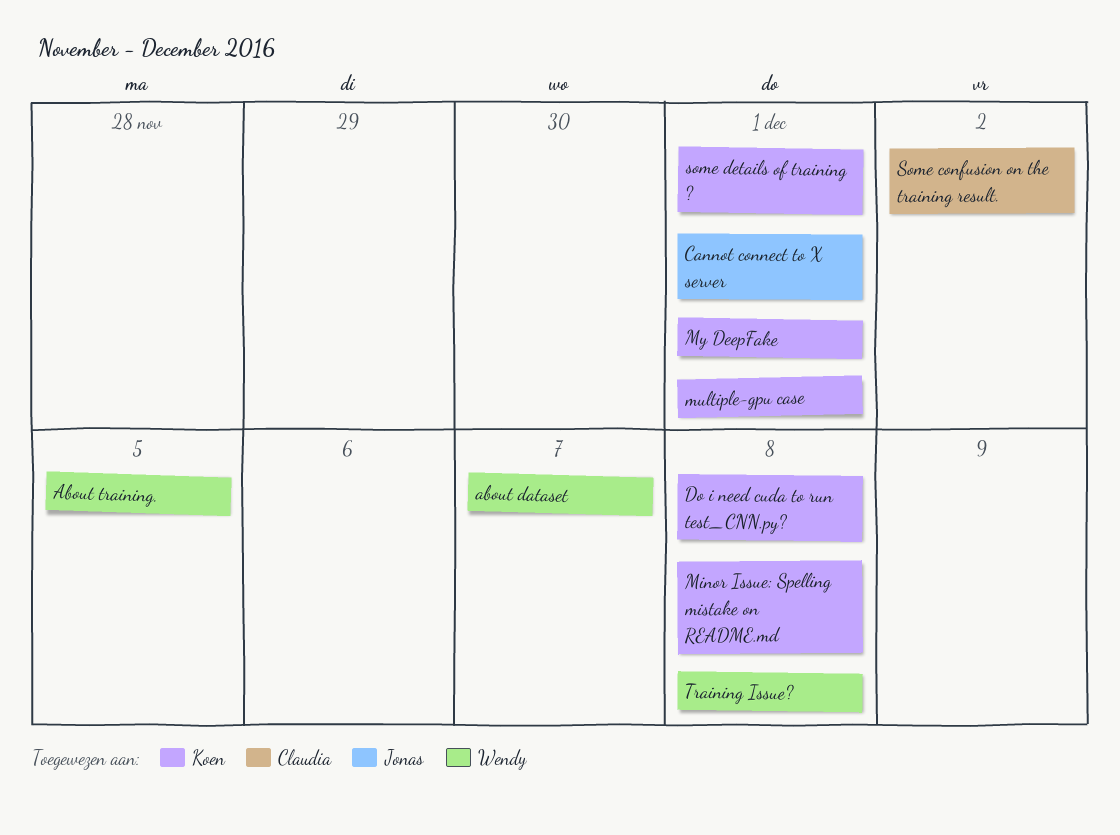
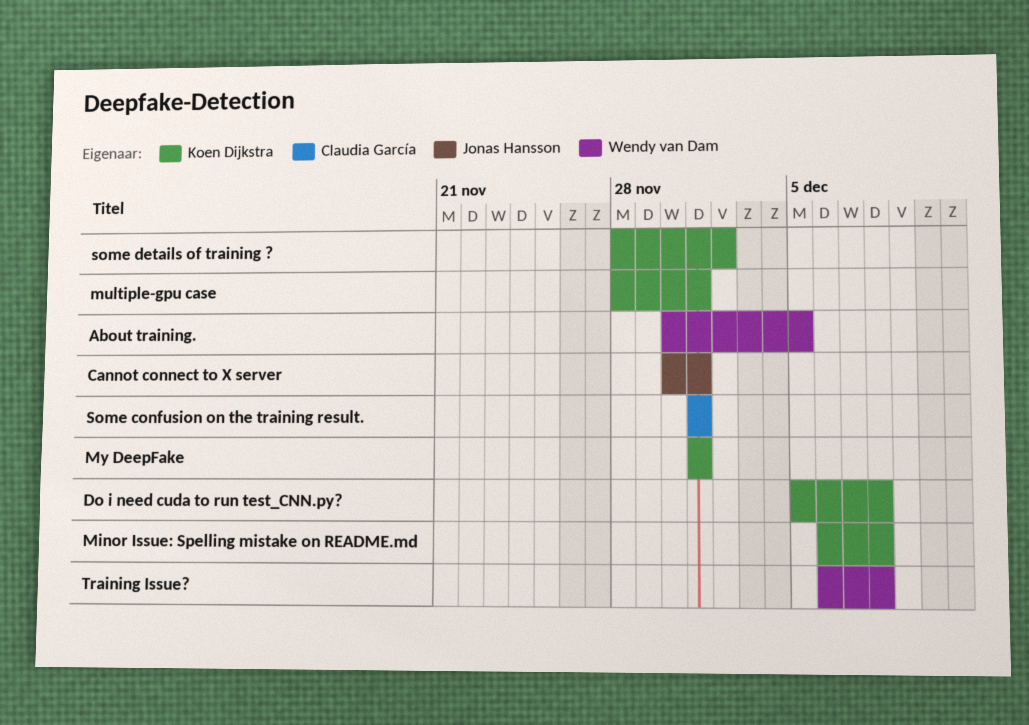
about dataset: present -> none
Some confusion on the training result., due: Dec 2 -> Dec 1
some details of training ?, due: Dec 1 -> Dec 2

